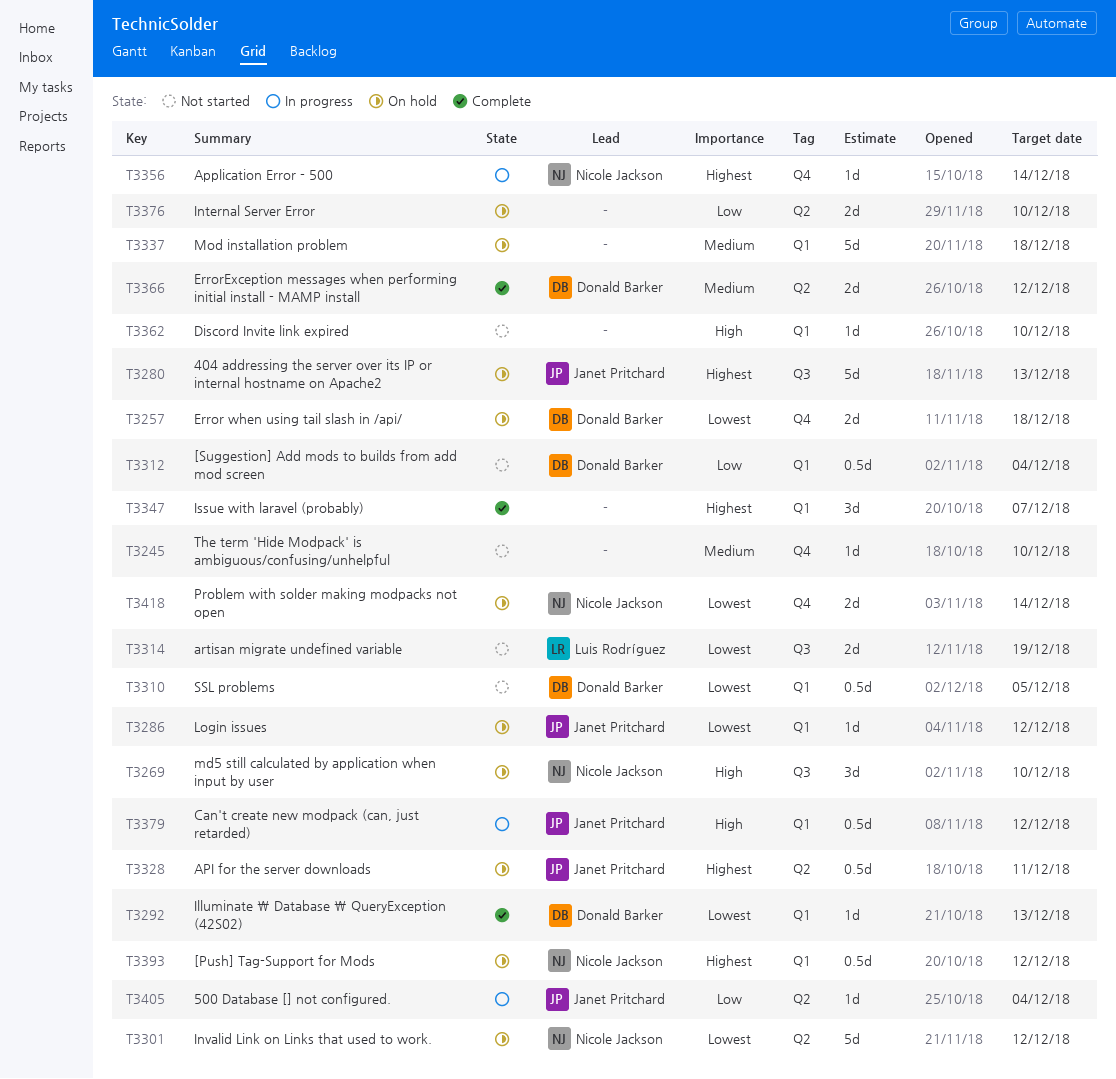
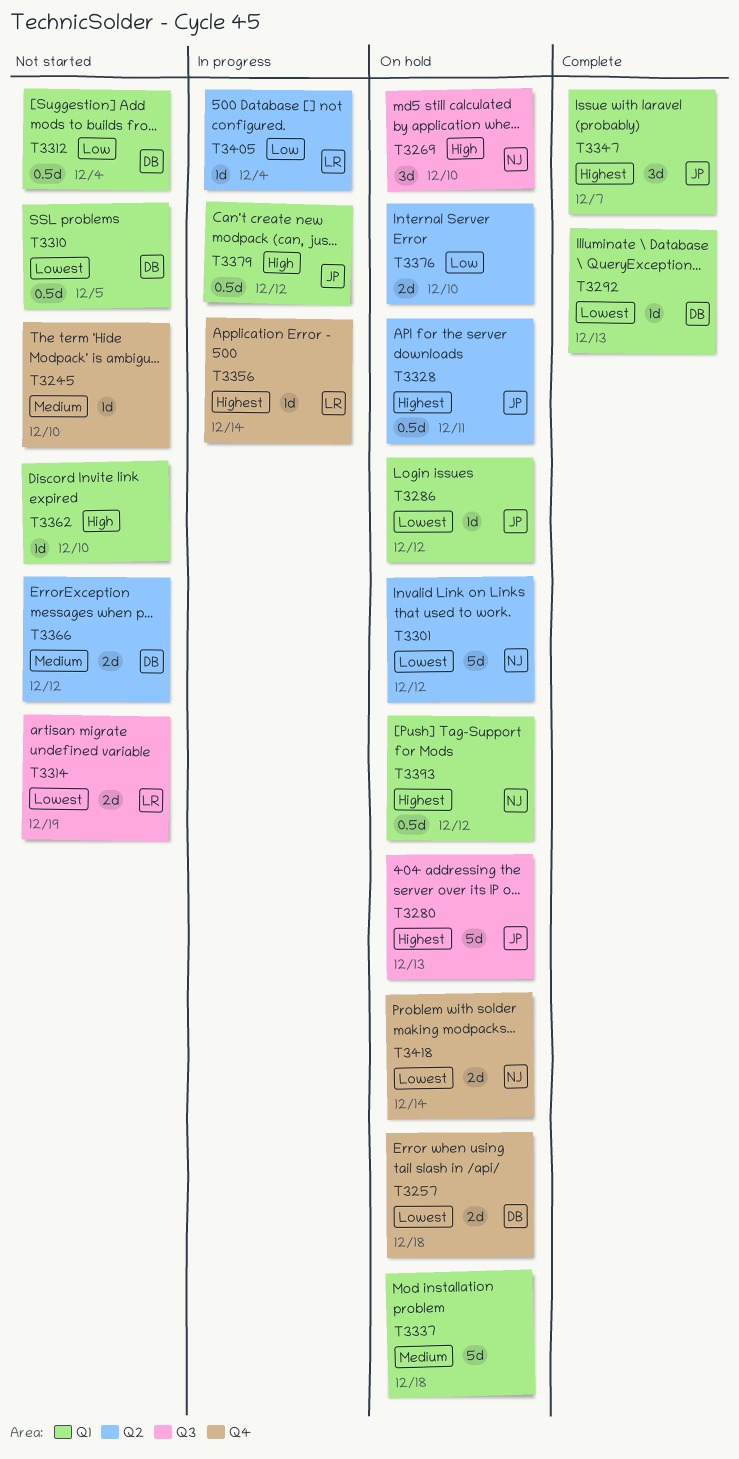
T3347, owner: none -> Janet Pritchard
T3356, owner: Nicole Jackson -> Luis Rodríguez
T3366, status: Complete -> Not started
T3405, owner: Janet Pritchard -> Luis Rodríguez

